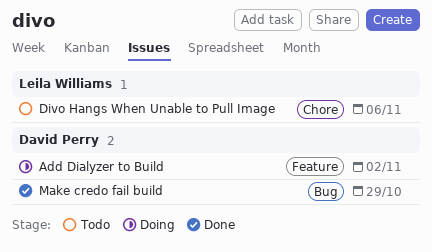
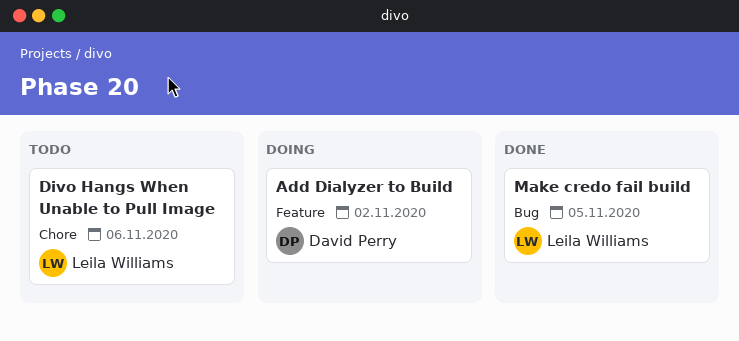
Make credo fail build, owner: David Perry -> Leila Williams
Make credo fail build, due: Oct 29 -> Nov 5

